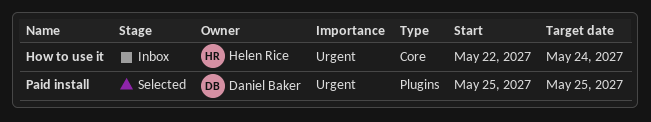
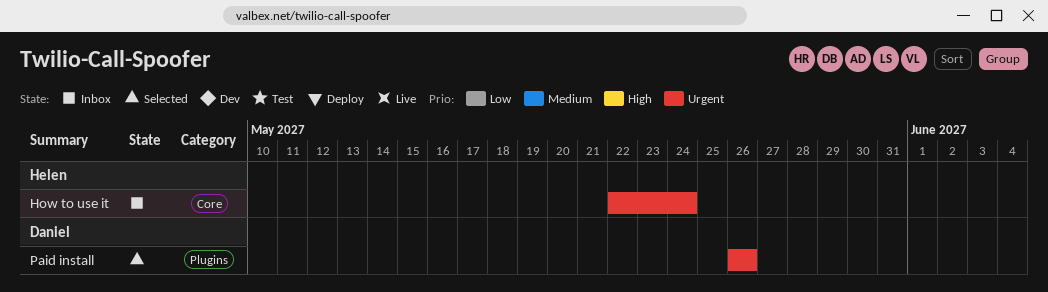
Paid install, start: May 25 -> May 26
Paid install, due: May 25 -> May 26

